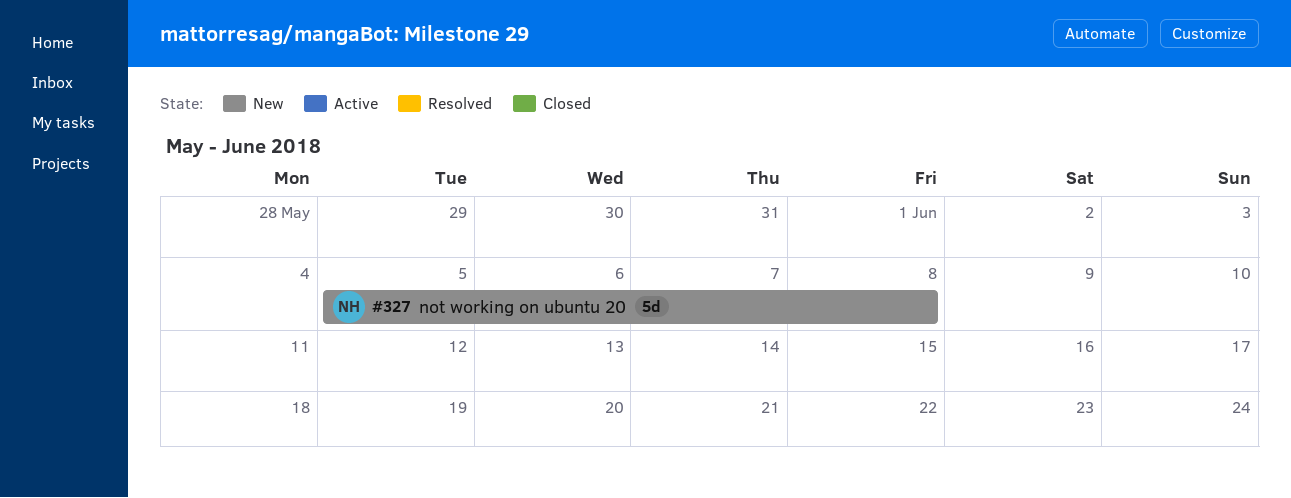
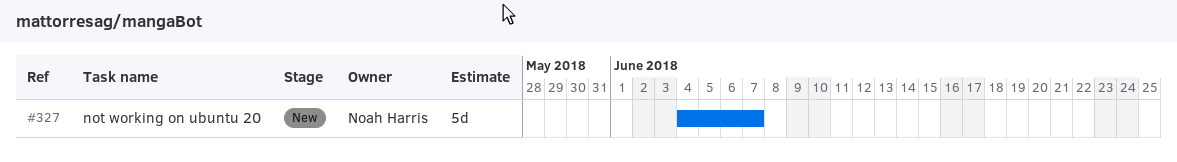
#327, start: Jun 5 -> Jun 4
#327, due: Jun 8 -> Jun 7

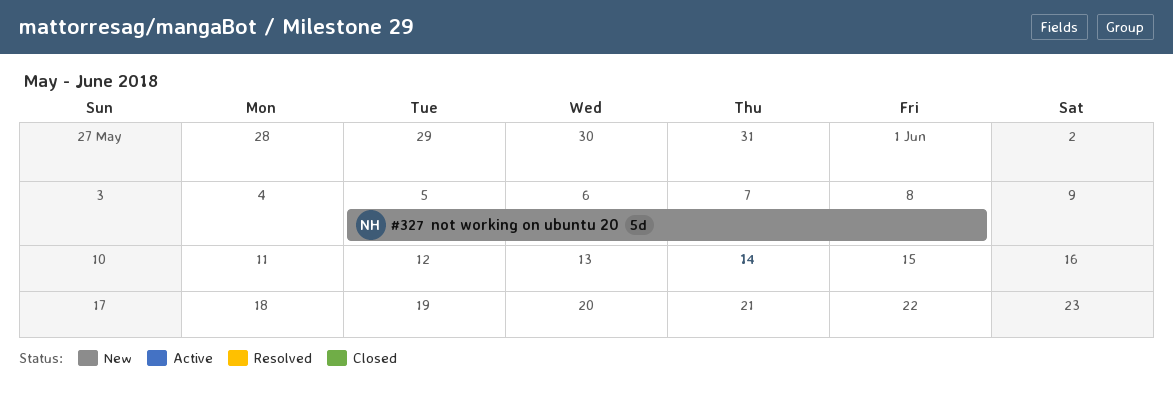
#327, start: Jun 4 -> Jun 5
#327, due: Jun 7 -> Jun 8

